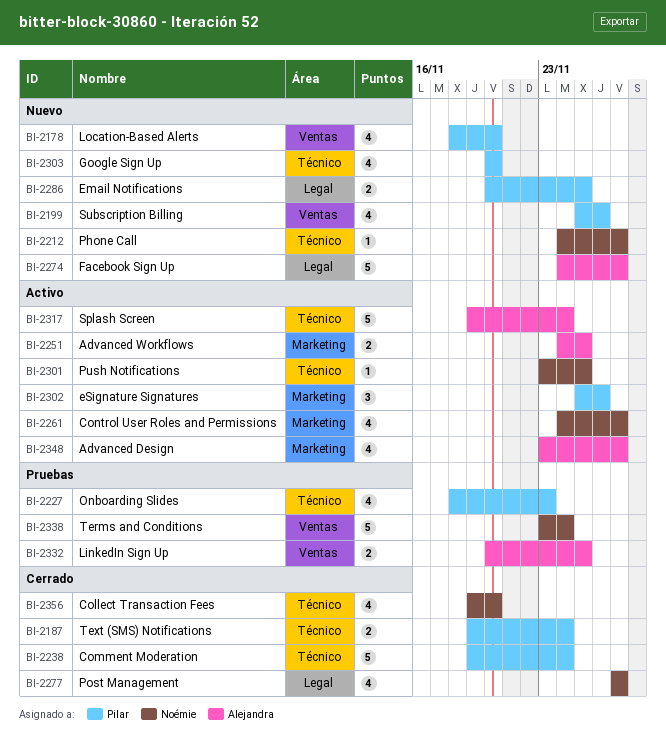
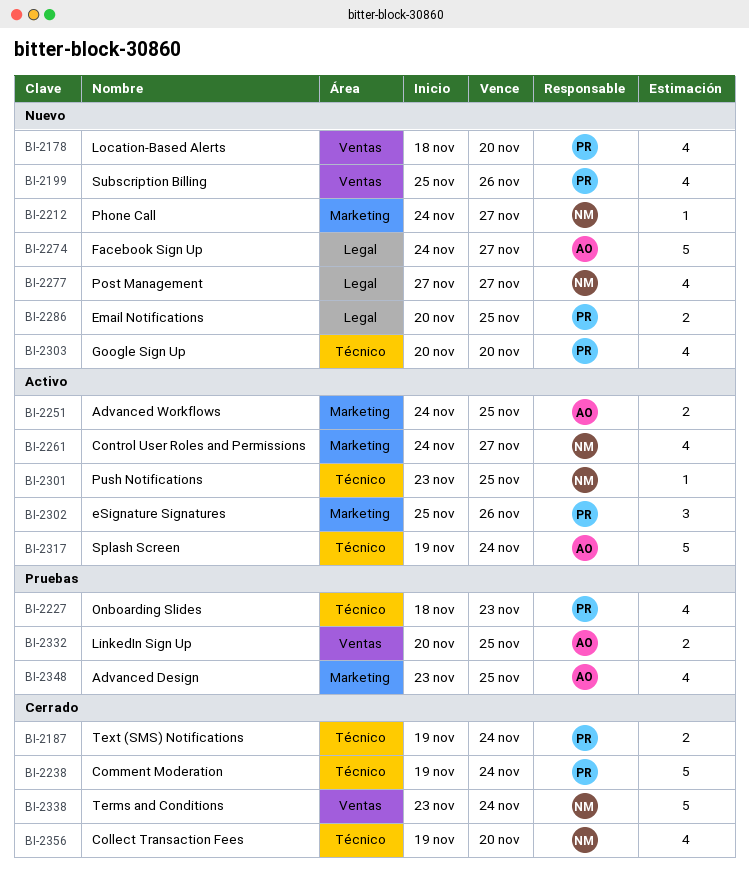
BI-2212, label: Técnico -> Marketing
BI-2277, status: Cerrado -> Nuevo
BI-2338, status: Pruebas -> Cerrado
BI-2348, status: Activo -> Pruebas
BI-2348, due: Nov 27 -> Nov 25

